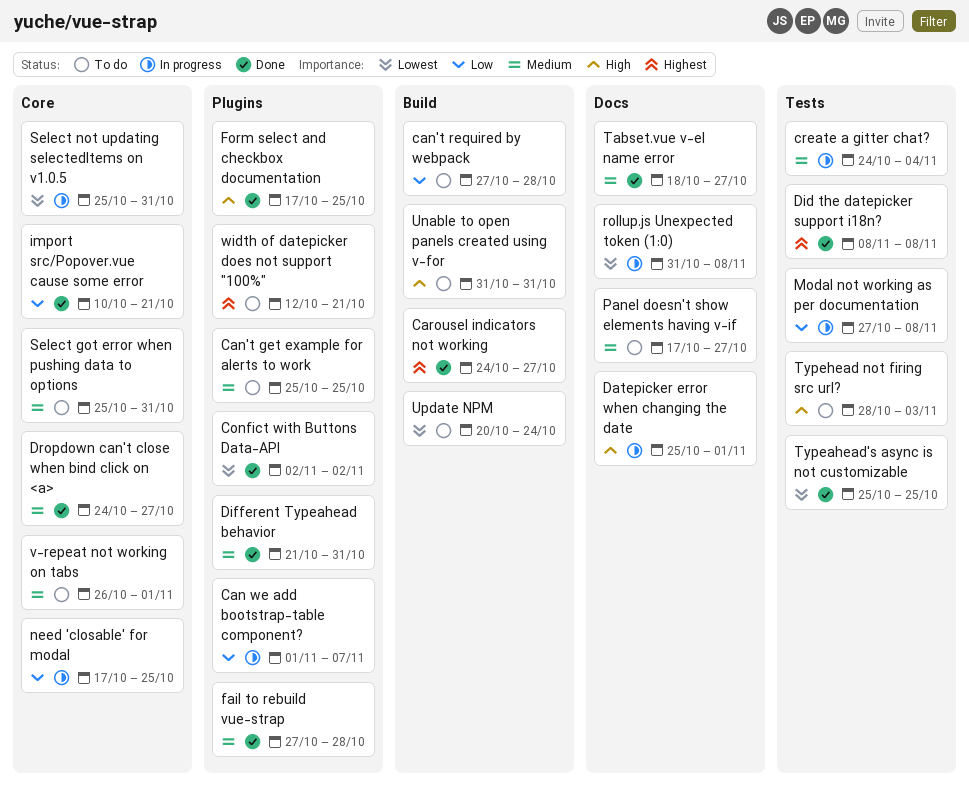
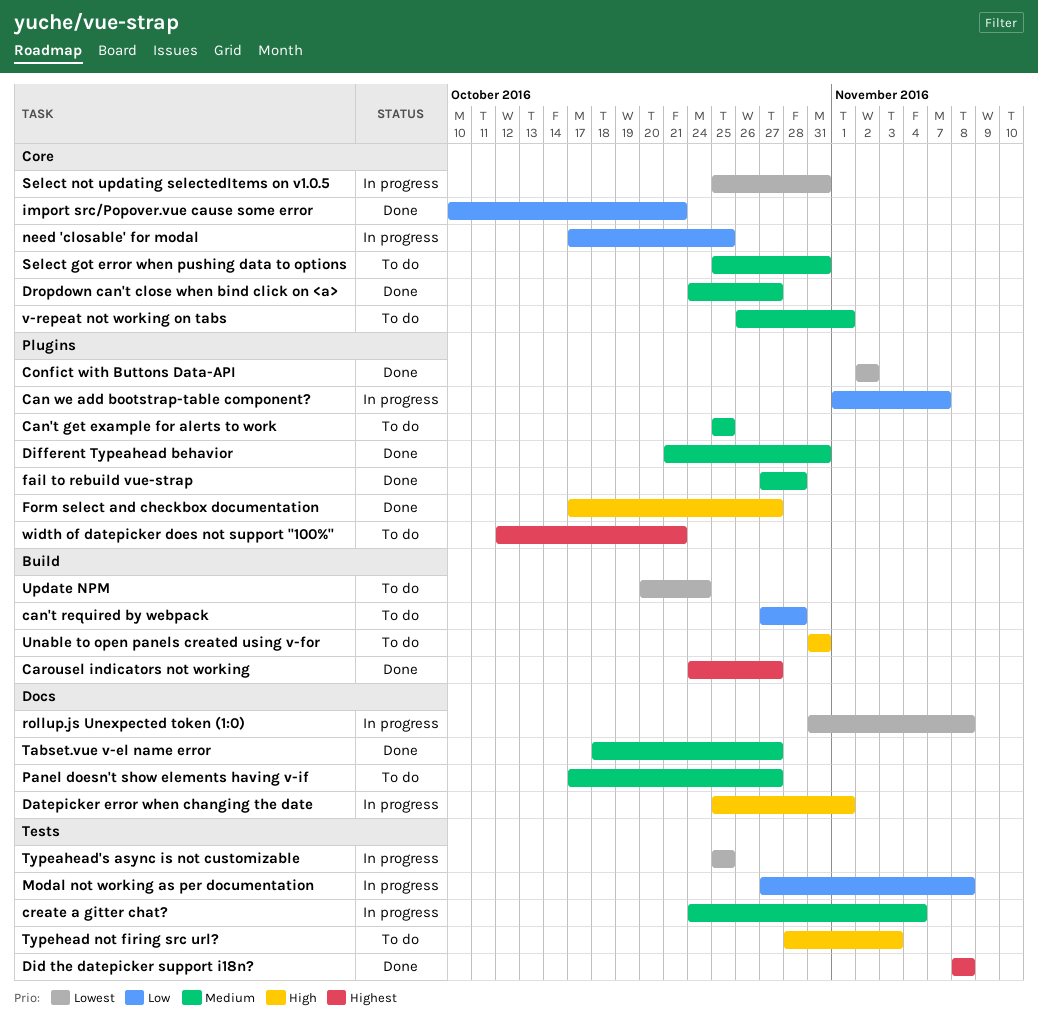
Form select and checkbox documentation, due: Oct 25 -> Oct 27
Typeahead's async is not customizable, status: Done -> In progress

